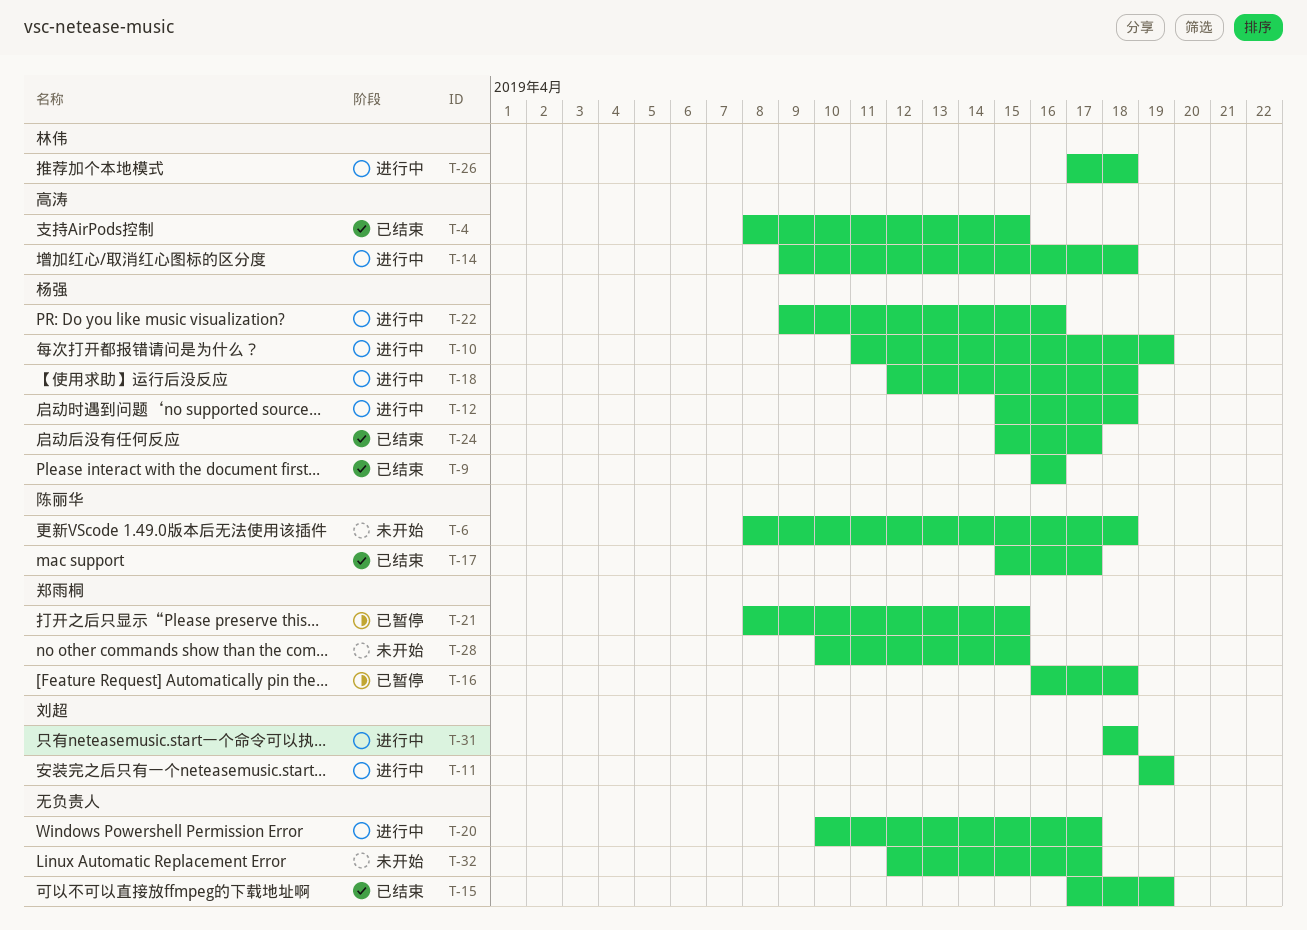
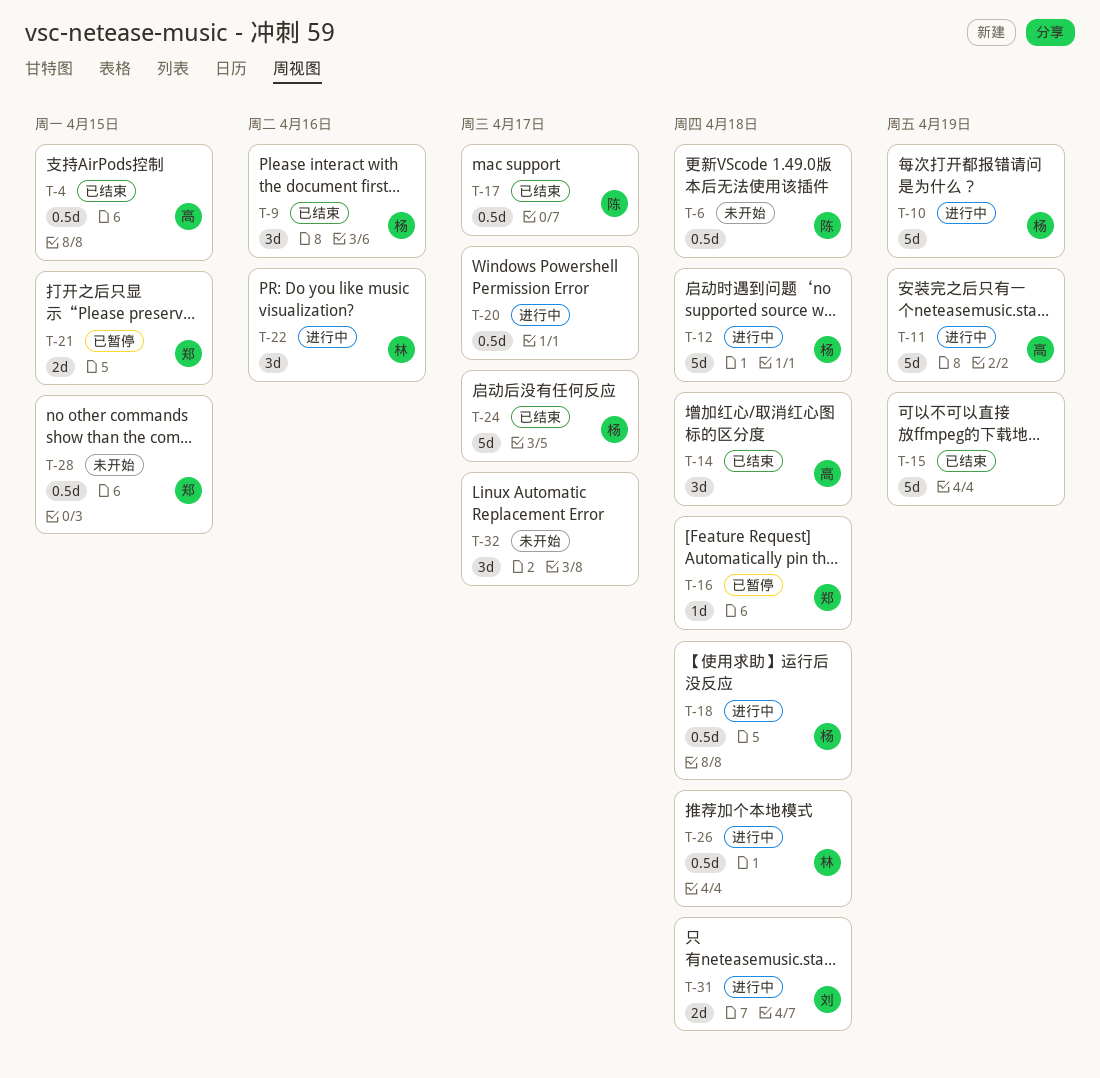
T-11, owner: 刘超 -> 高涛
T-14, status: 进行中 -> 已结束
T-22, owner: 杨强 -> 林伟

